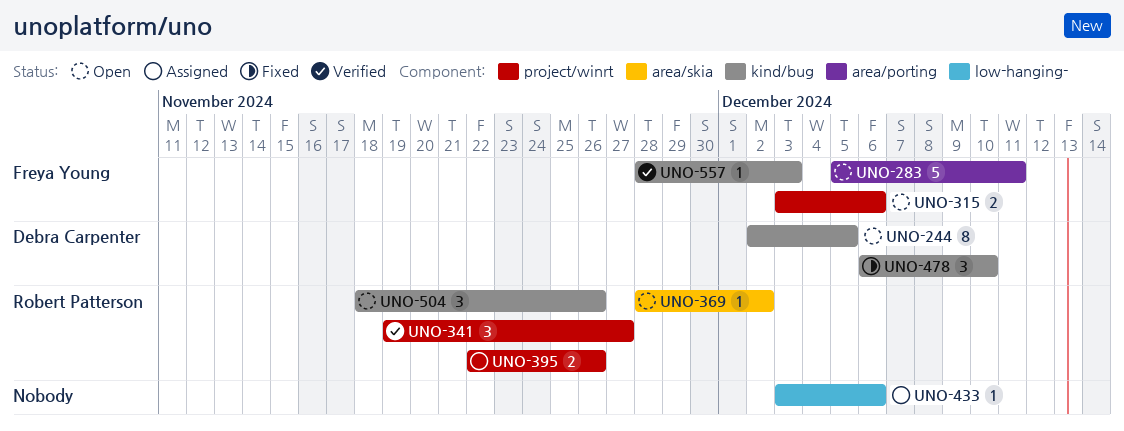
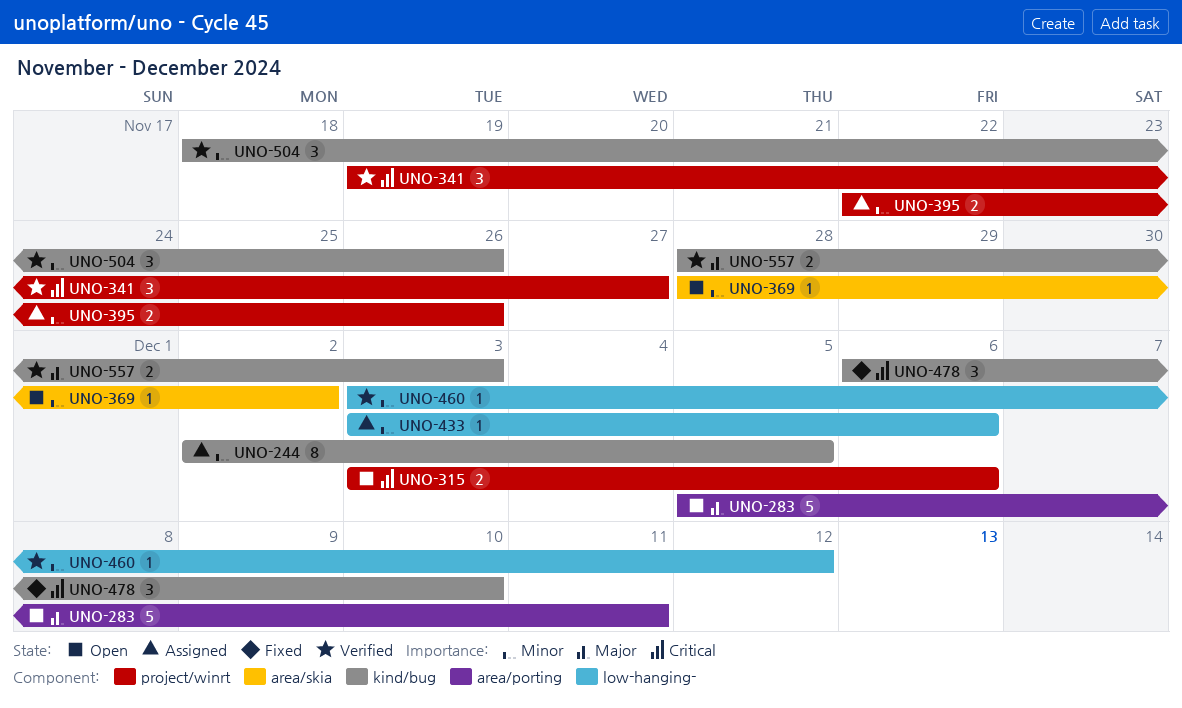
UNO-244, status: Open -> Assigned
UNO-460: none -> present
UNO-504, status: Open -> Verified
UNO-557, estimate: 1 -> 2

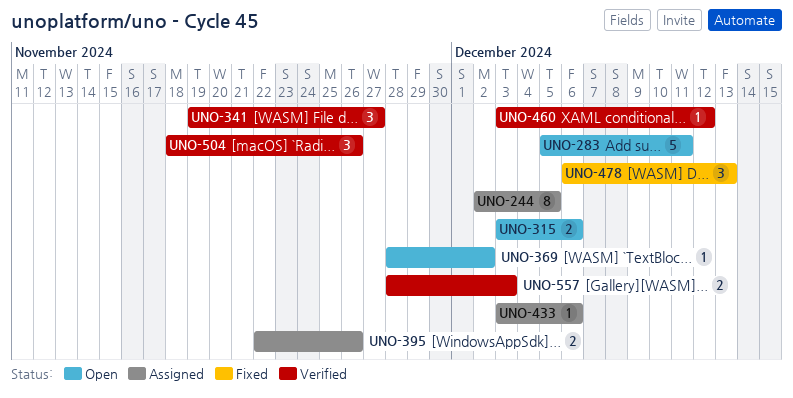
UNO-478, due: Dec 10 -> Dec 13

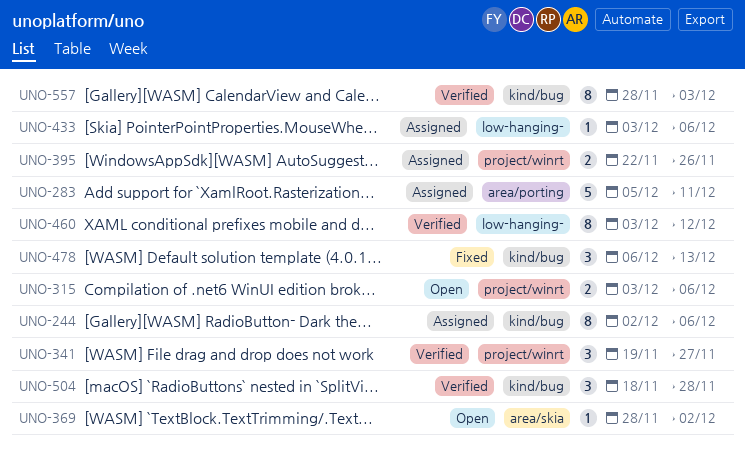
UNO-244, due: Dec 5 -> Dec 6
UNO-283, status: Open -> Assigned
UNO-460, estimate: 1 -> 8
UNO-504, due: Nov 26 -> Nov 28
UNO-557, estimate: 2 -> 8

